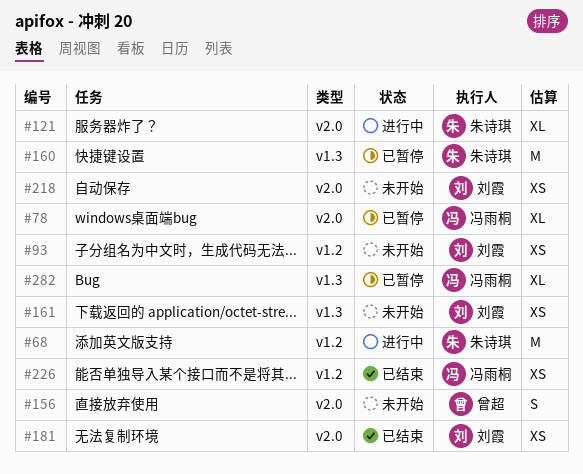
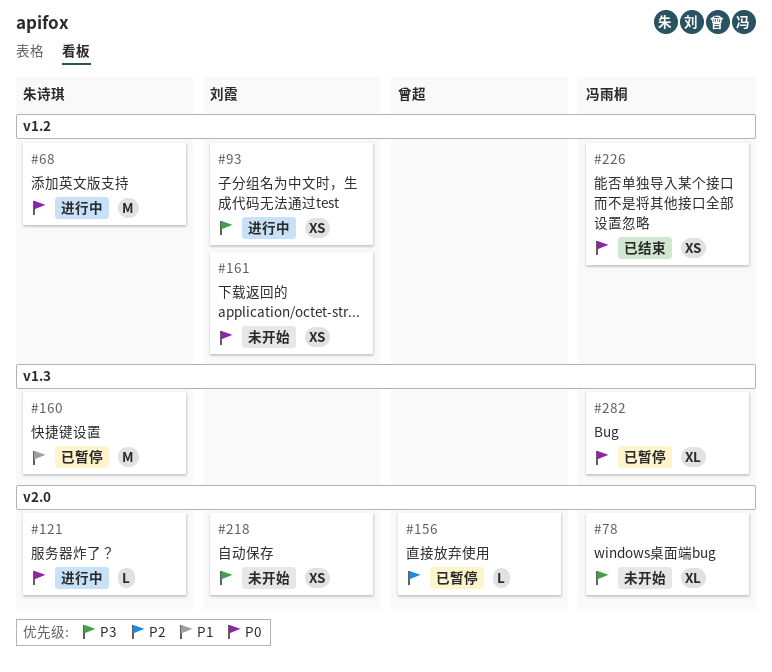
#78, status: 已暂停 -> 未开始
#93, status: 未开始 -> 进行中
#121, estimate: XL -> L
#156, status: 未开始 -> 已暂停
#156, estimate: S -> L
#161, label: v1.3 -> v1.2
#181: present -> none

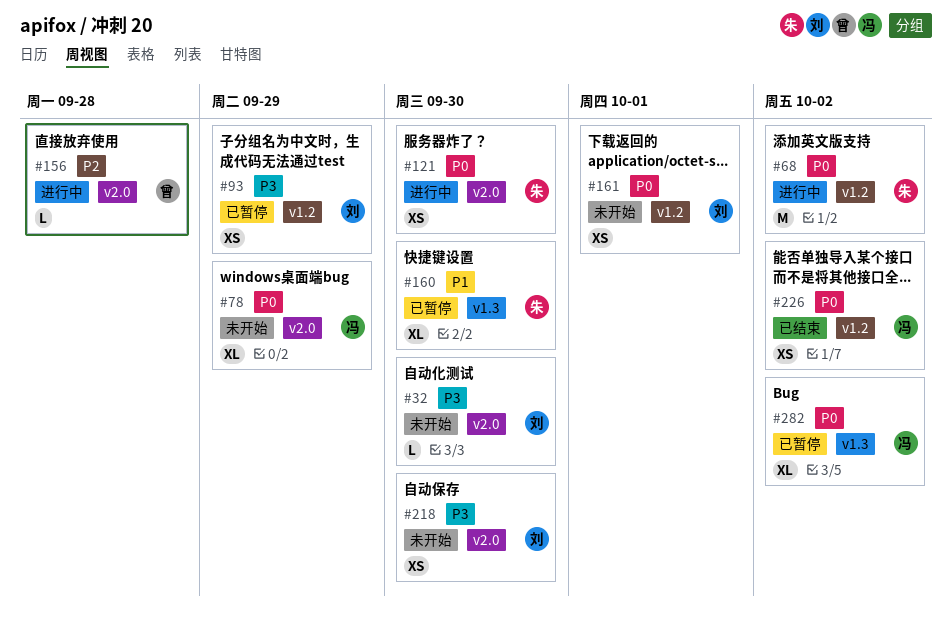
#32: none -> present
#78, priority: P3 -> P0
#93, status: 进行中 -> 已暂停
#121, estimate: L -> XS
#156, status: 已暂停 -> 进行中
#160, estimate: M -> XL

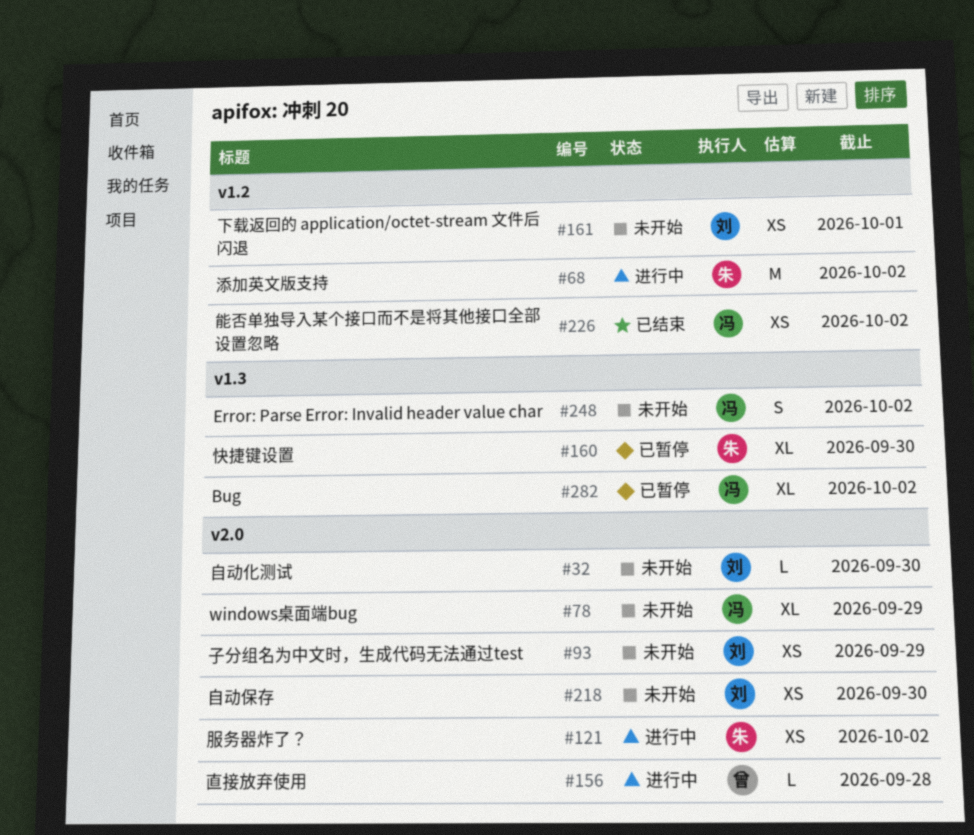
#93, status: 已暂停 -> 未开始
#93, label: v1.2 -> v2.0
#121, due: Sep 30 -> Oct 2
#248: none -> present

